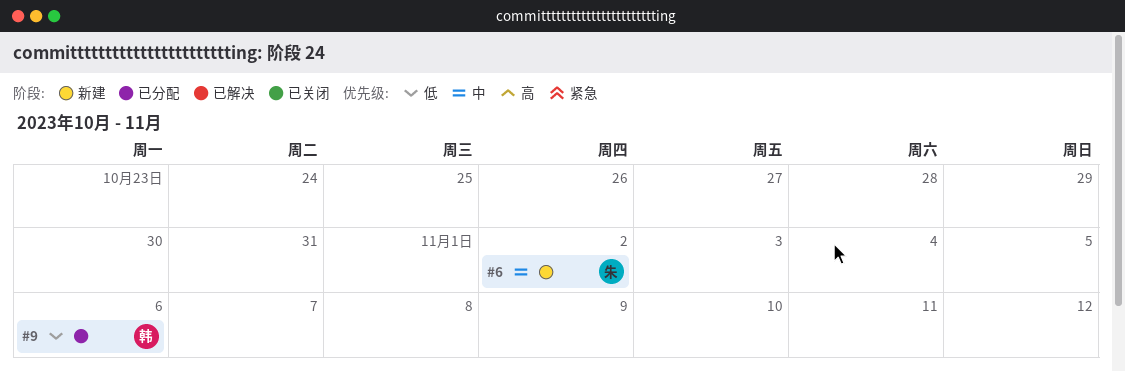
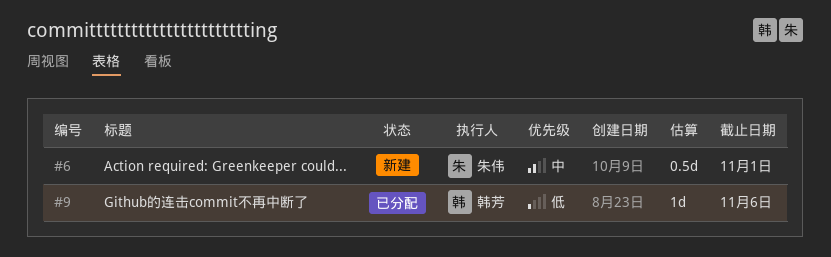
#6, due: Nov 2 -> Nov 1

